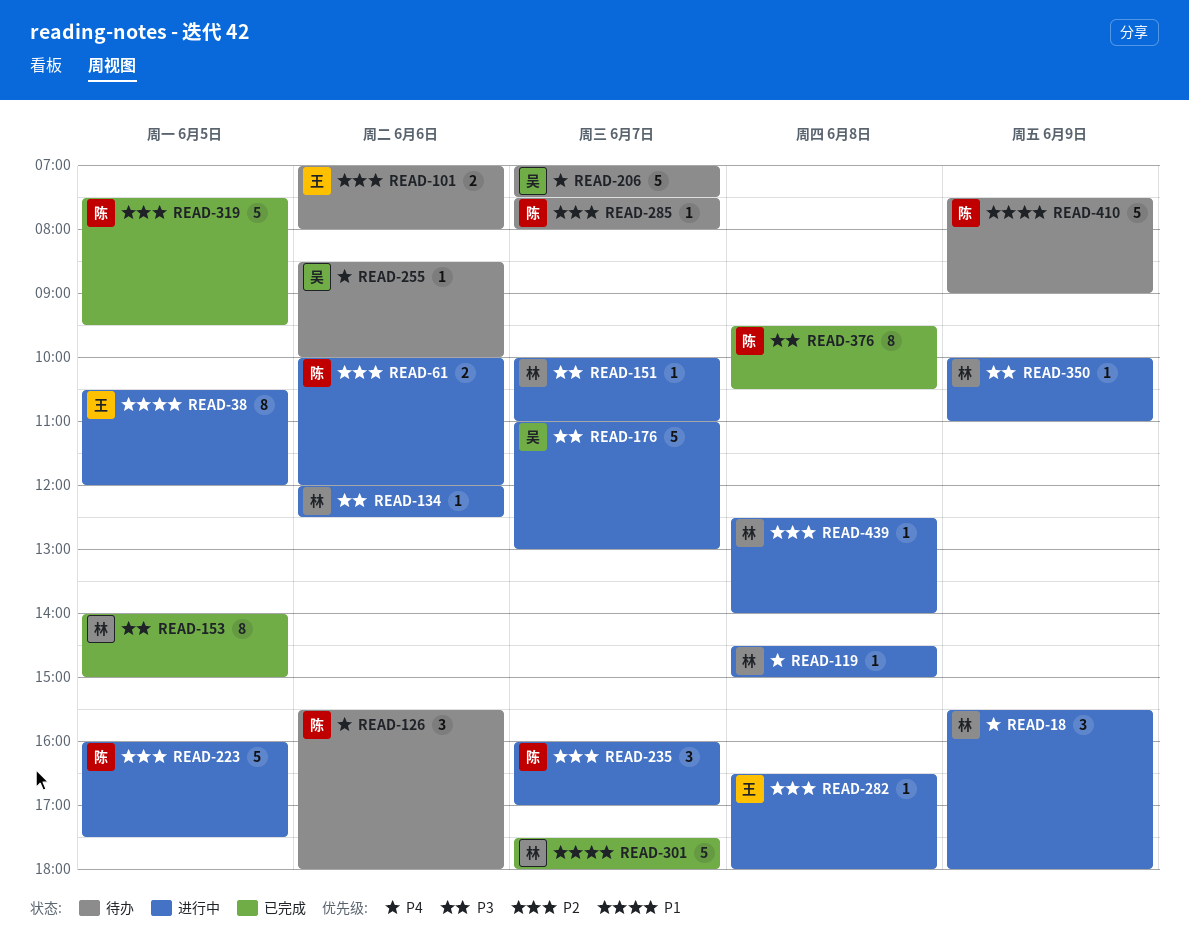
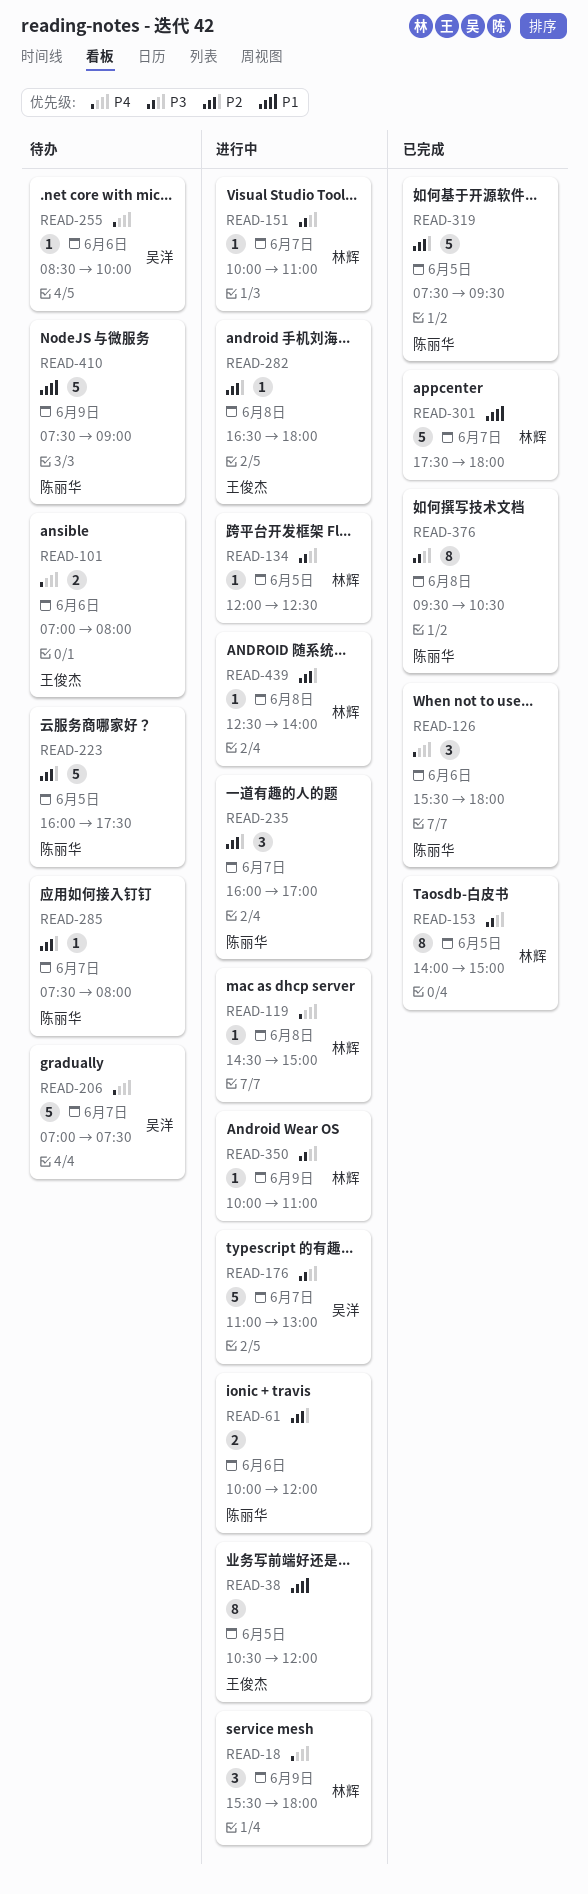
READ-101, priority: P2 -> P4
READ-126, status: 待办 -> 已完成
READ-134, day: Jun 6 -> Jun 5
READ-223, status: 进行中 -> 待办

